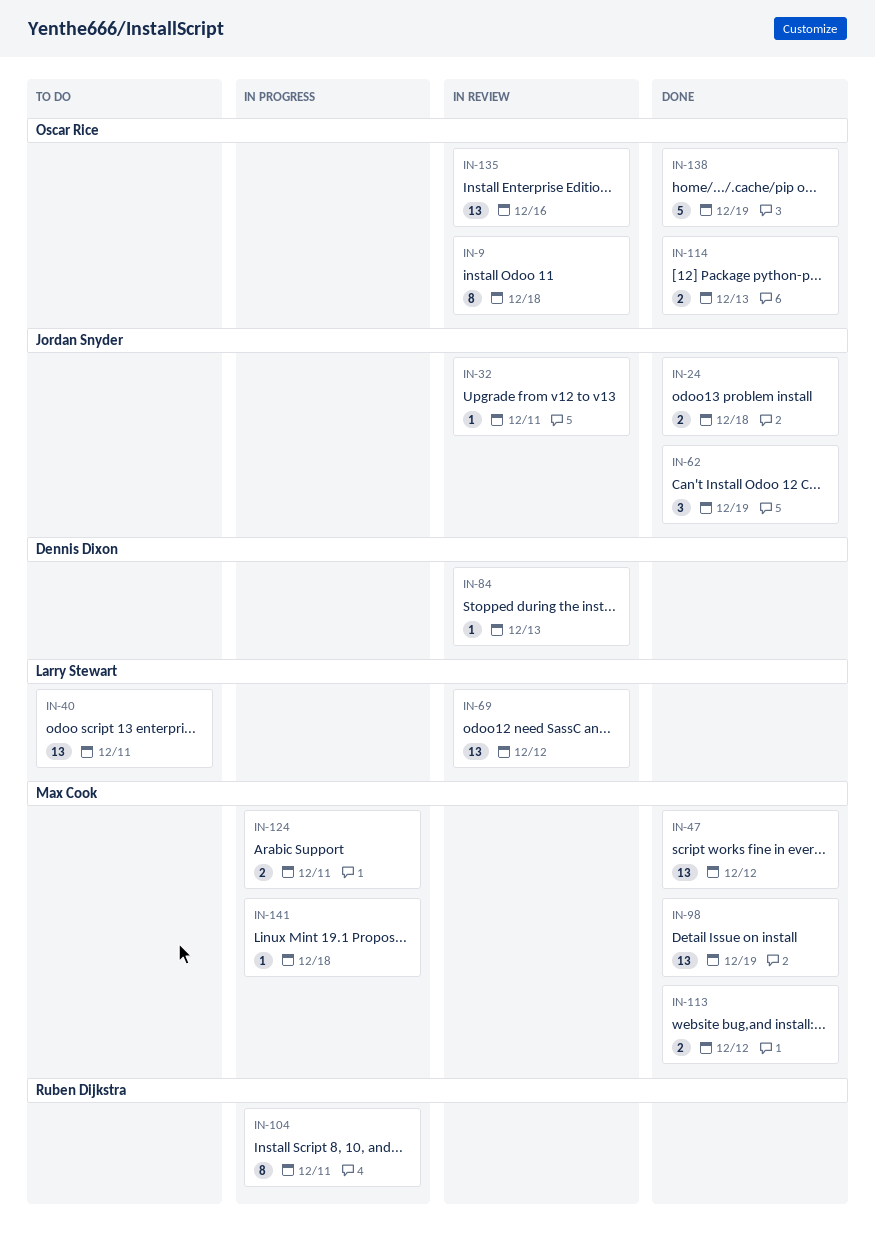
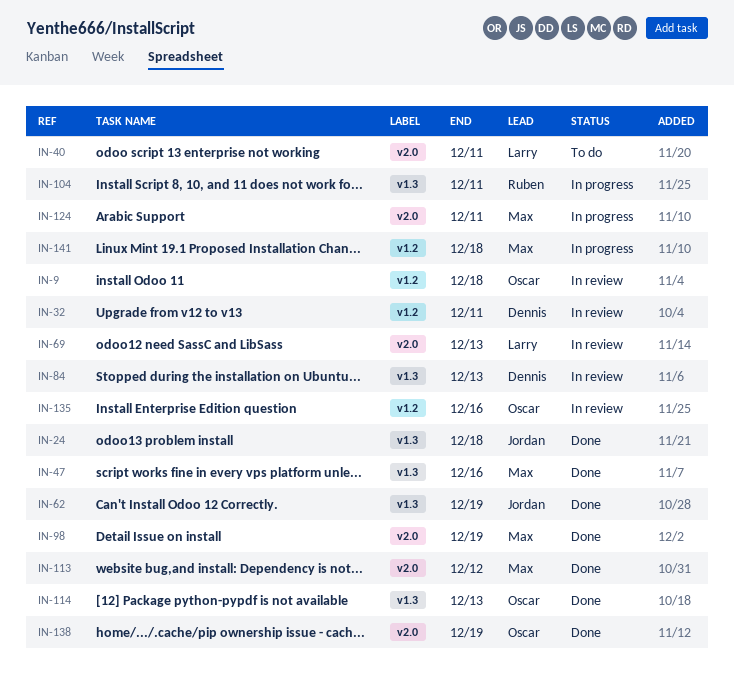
IN-32, owner: Jordan Snyder -> Dennis Dixon
IN-47, due: Dec 12 -> Dec 16
IN-69, due: Dec 12 -> Dec 13

